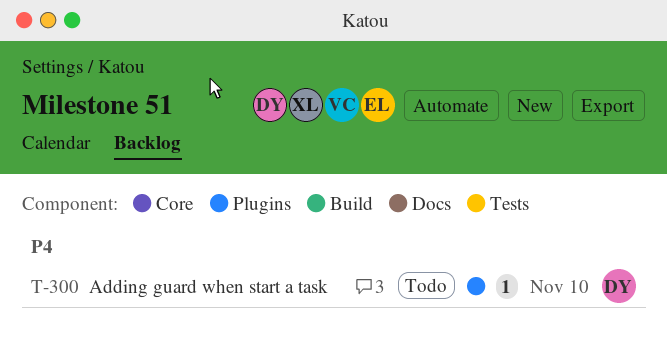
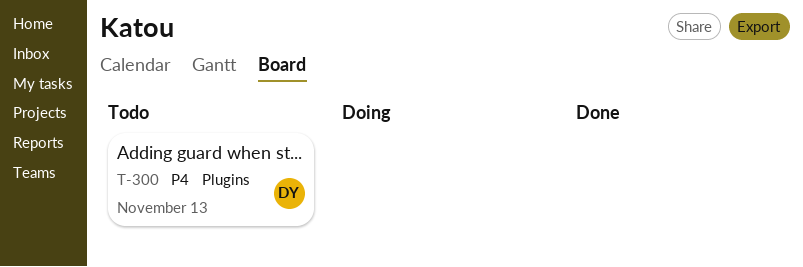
T-300, due: Nov 10 -> Nov 13

